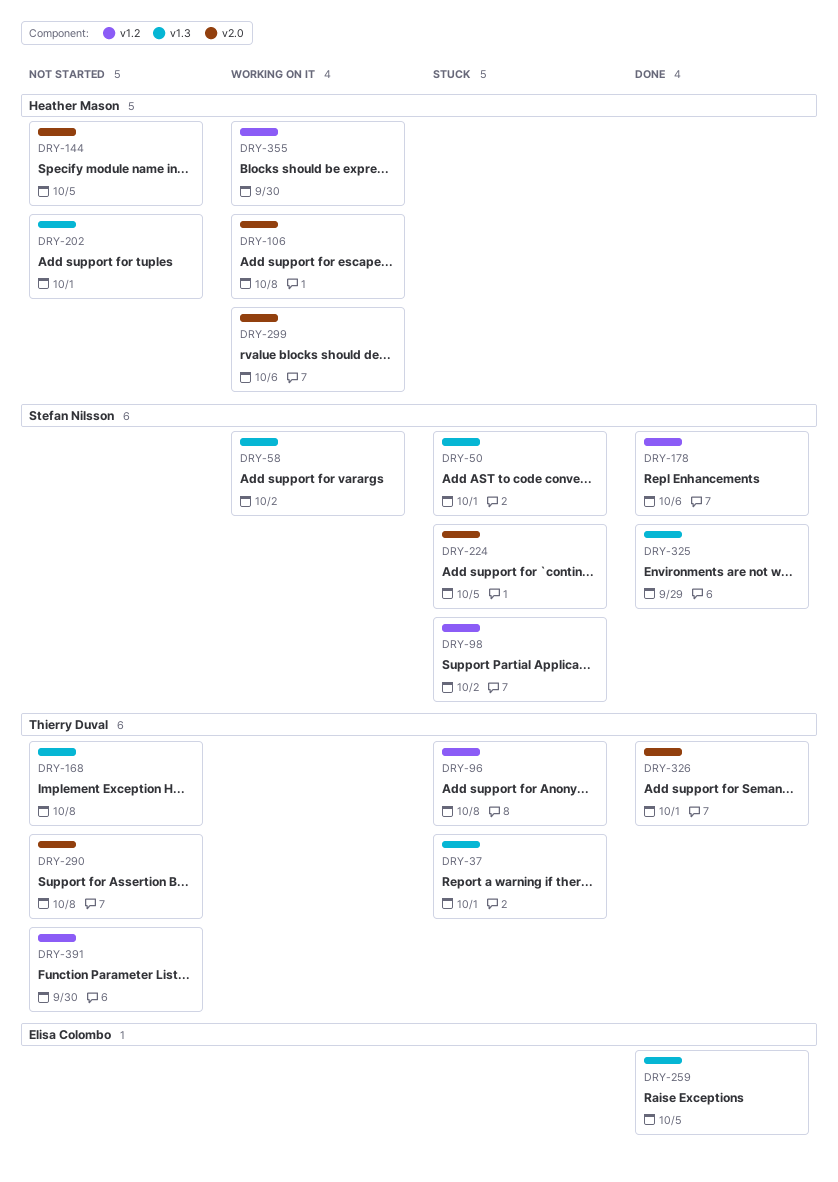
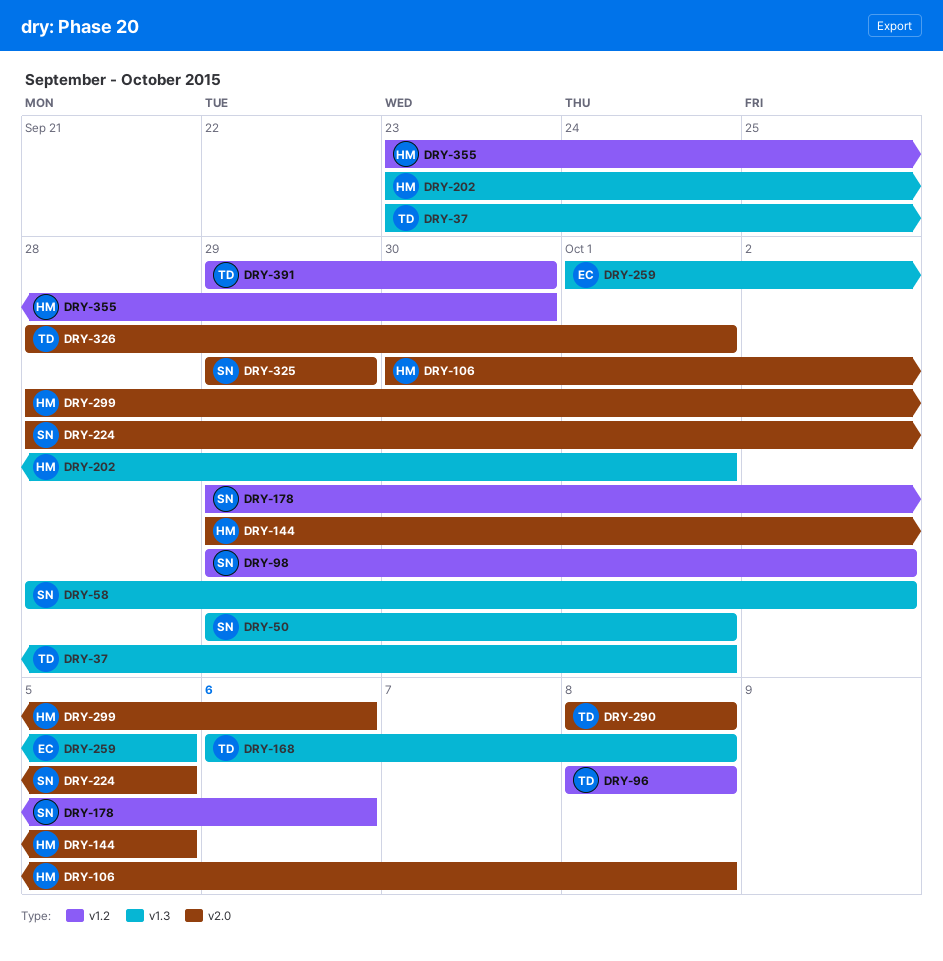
DRY-325, label: v1.3 -> v2.0

